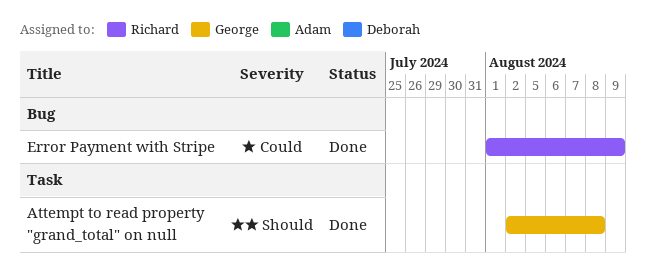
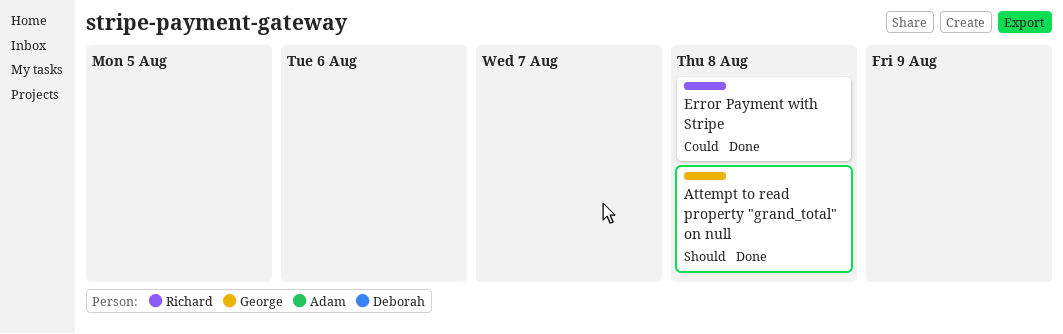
Error Payment with Stripe, due: Aug 9 -> Aug 8

